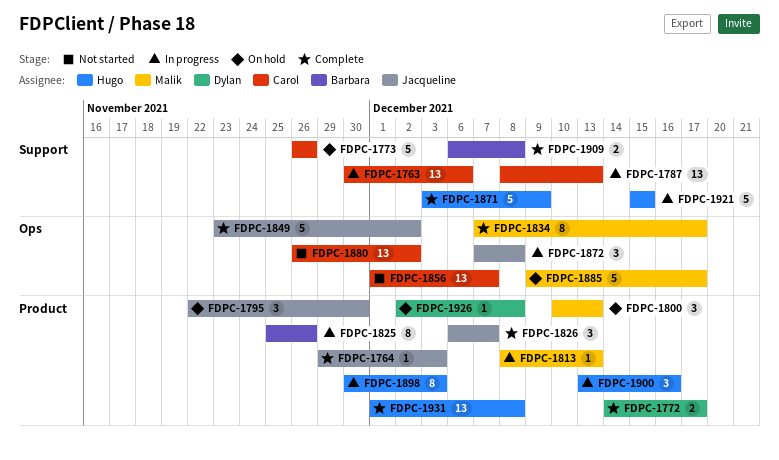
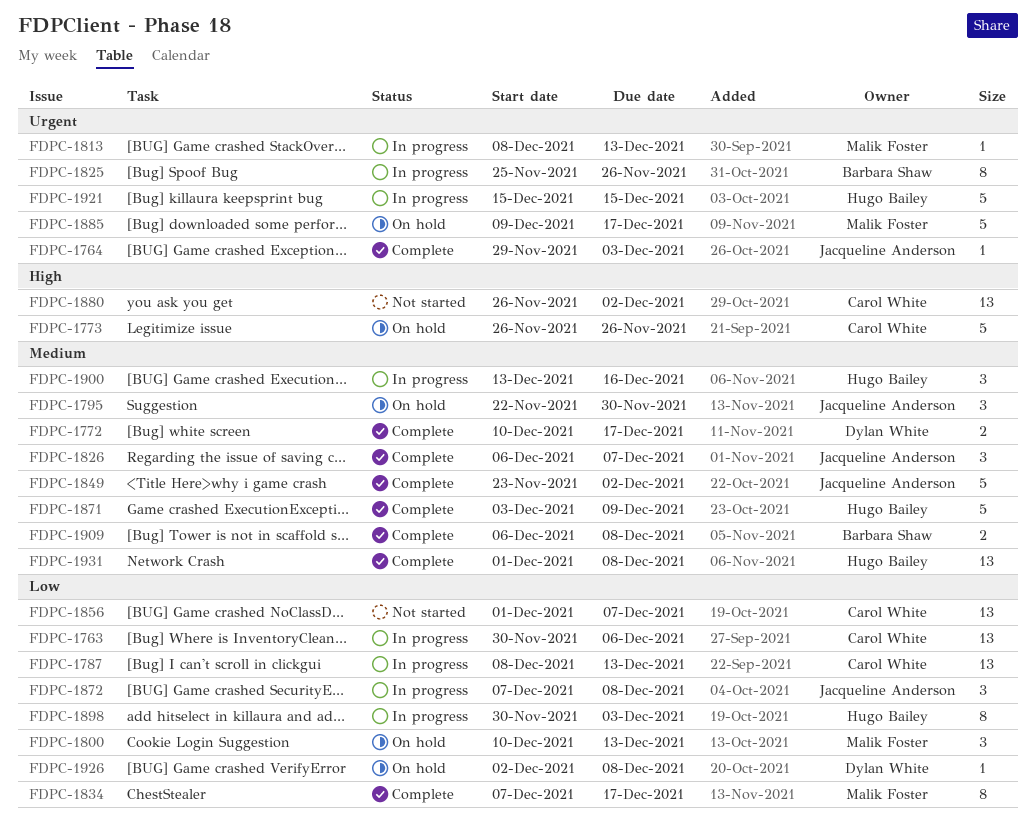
FDPC-1772, start: Dec 14 -> Dec 10

